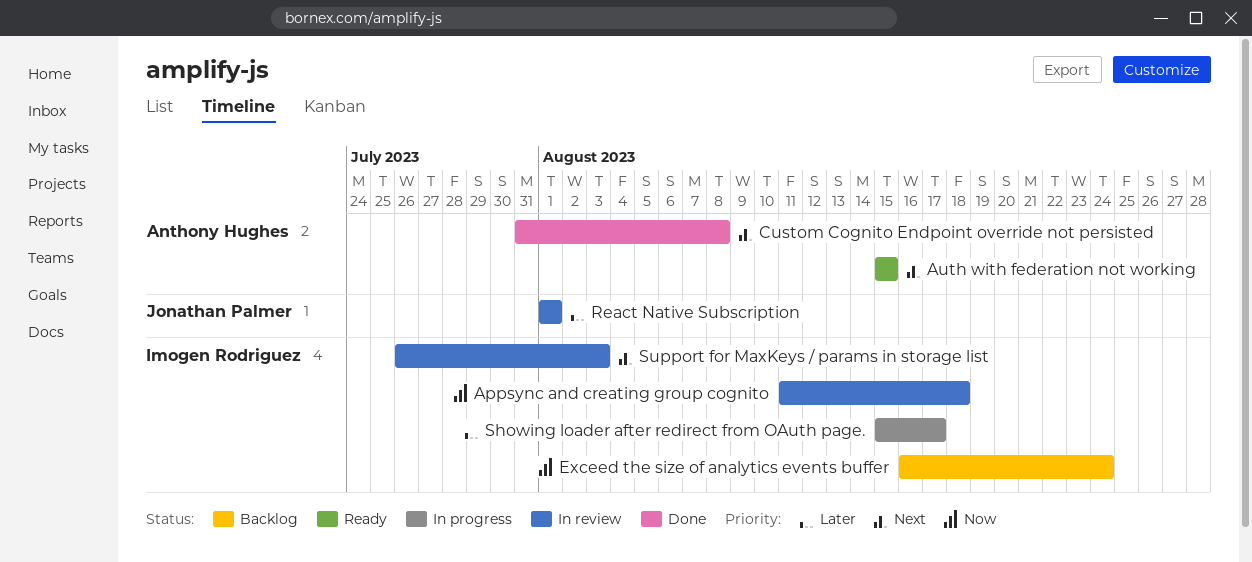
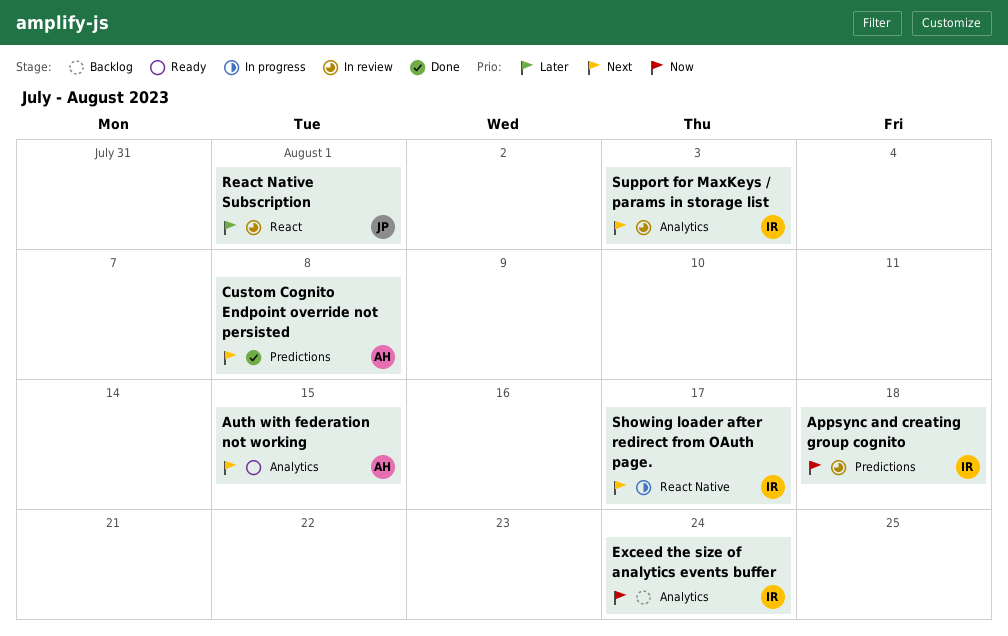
Showing loader after redirect from OAuth page., priority: Later -> Next

